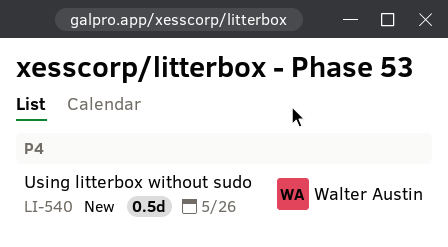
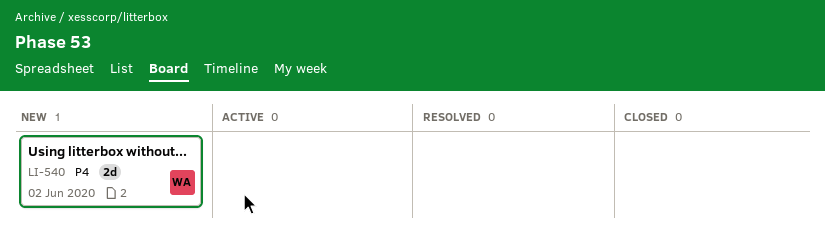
LI-540, estimate: 0.5d -> 2d
LI-540, due: May 26 -> Jun 2

